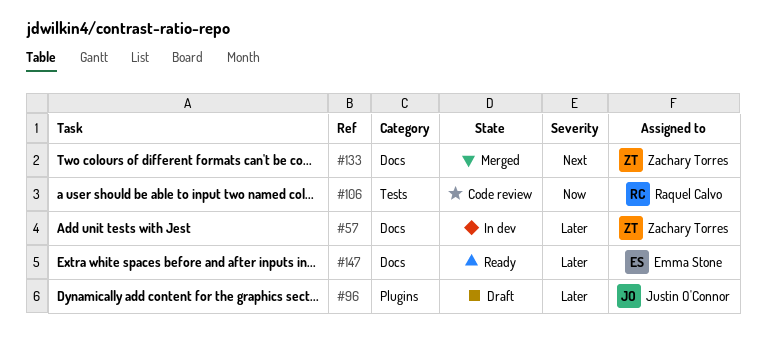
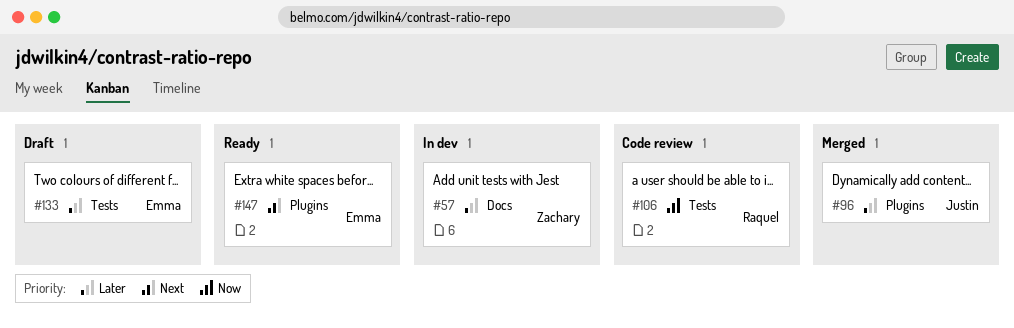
#96, status: Draft -> Merged
#133, status: Merged -> Draft
#133, owner: Zachary Torres -> Emma Stone
#133, priority: Next -> Later
#133, label: Docs -> Tests
#147, priority: Later -> Next
#147, label: Docs -> Plugins

